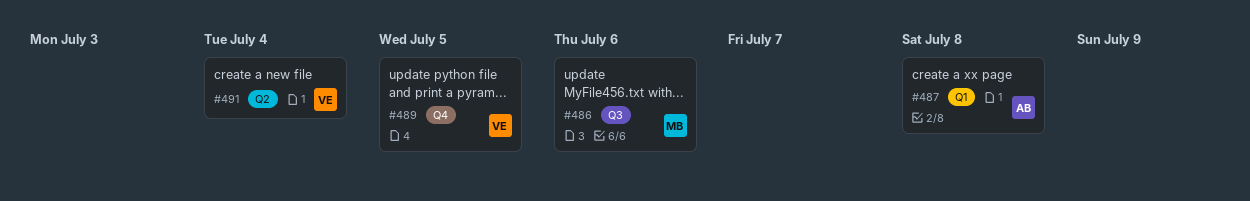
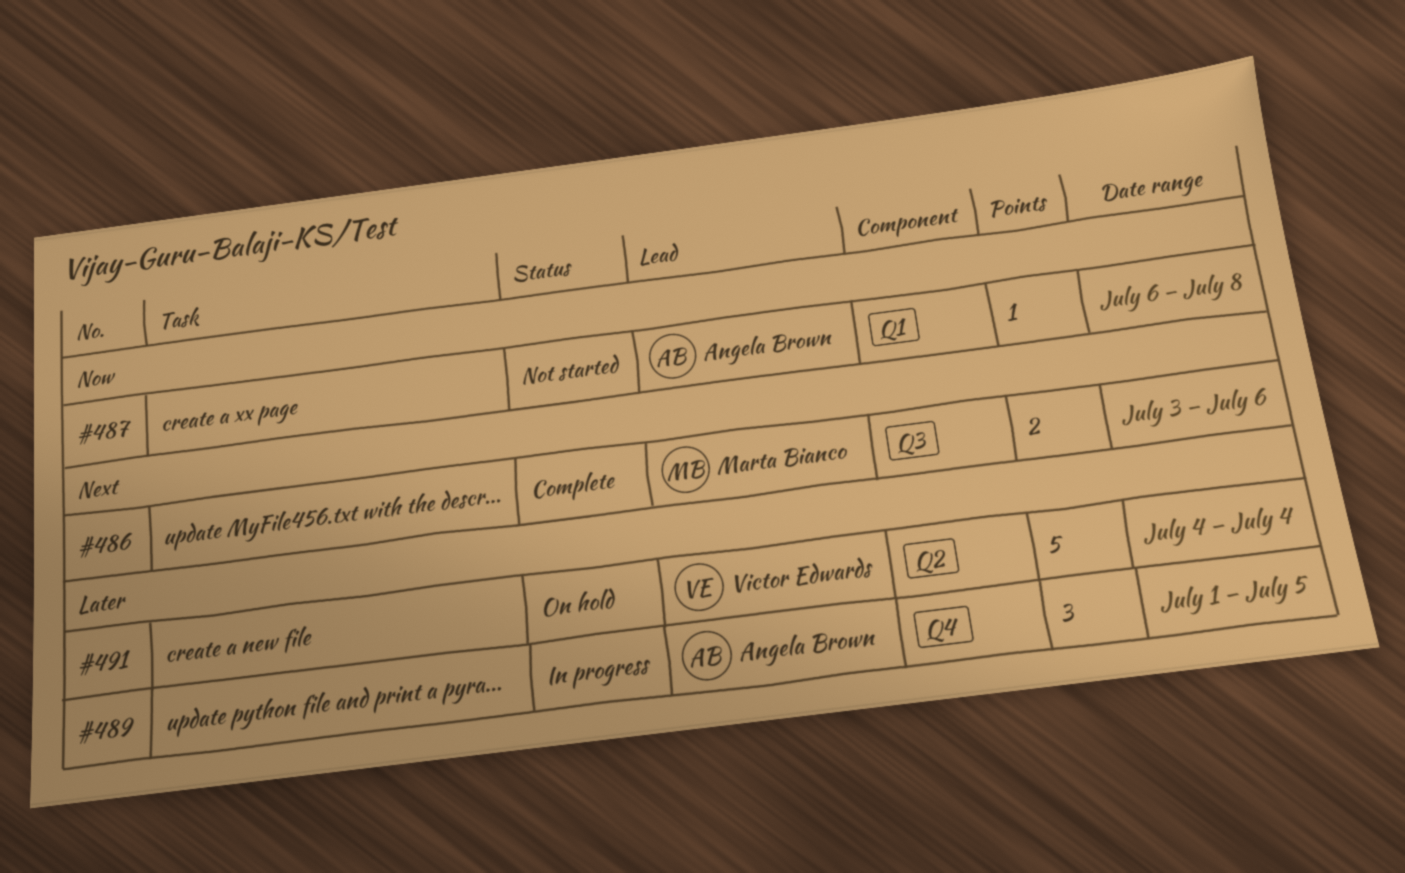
#489, owner: Victor Edwards -> Angela Brown

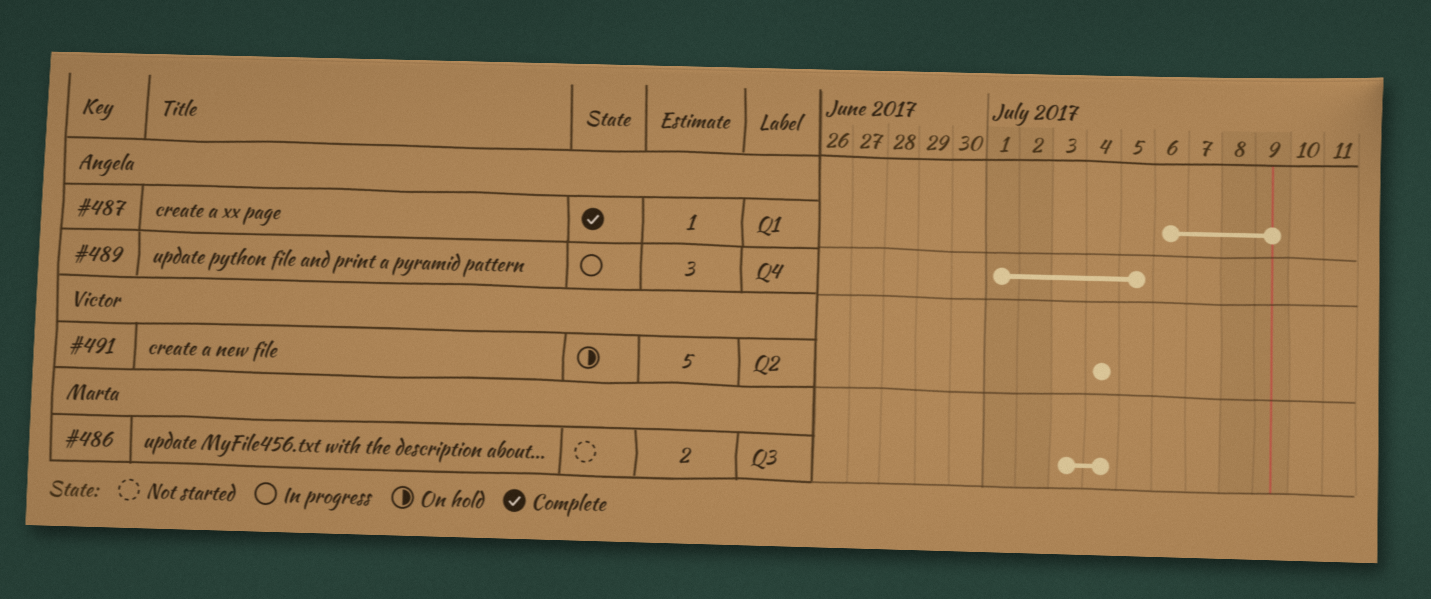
#486, status: Complete -> Not started
#486, due: Jul 6 -> Jul 4
#487, status: Not started -> Complete
#487, due: Jul 8 -> Jul 9

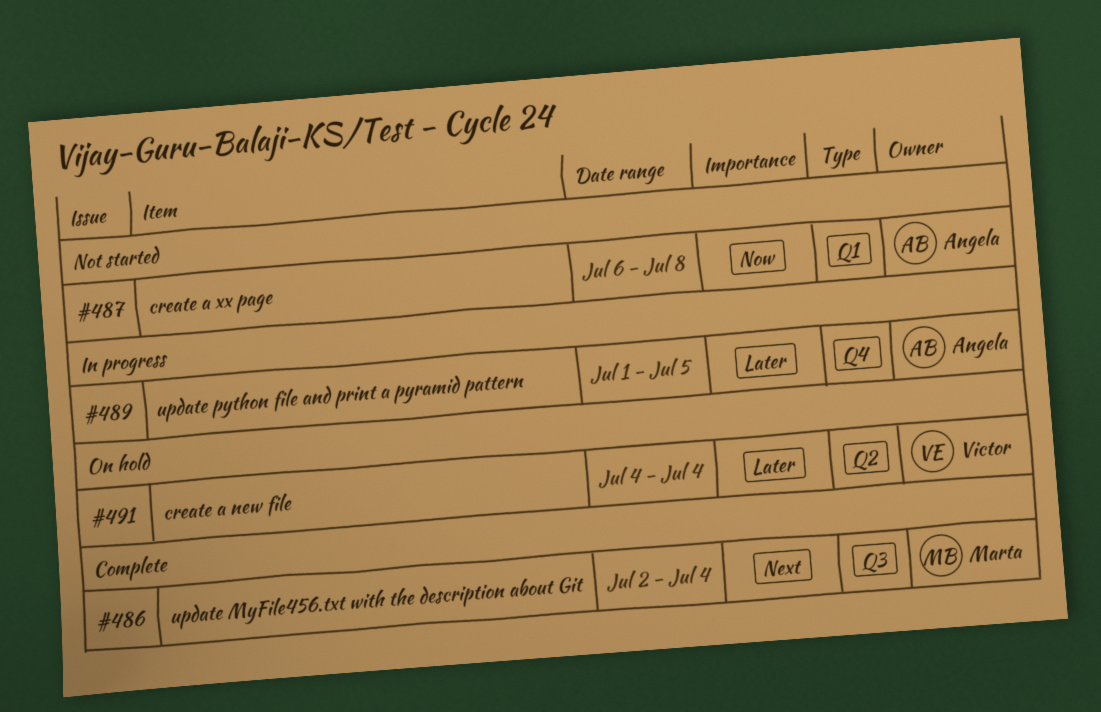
#486, status: Not started -> Complete
#486, start: Jul 3 -> Jul 2
#487, status: Complete -> Not started
#487, due: Jul 9 -> Jul 8

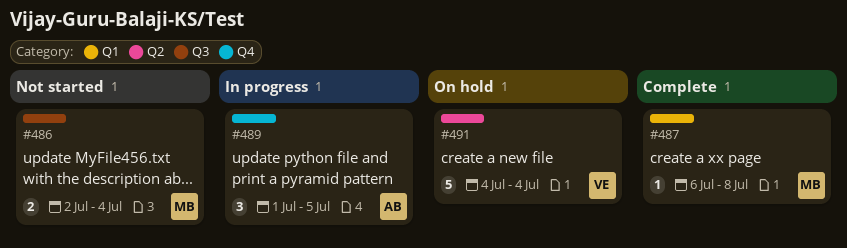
#486, status: Complete -> Not started
#487, status: Not started -> Complete
#487, owner: Angela -> Marta

